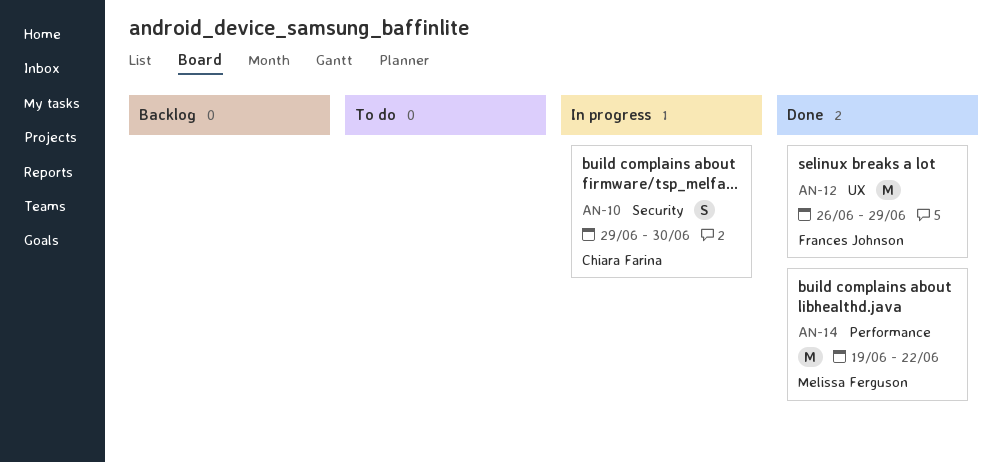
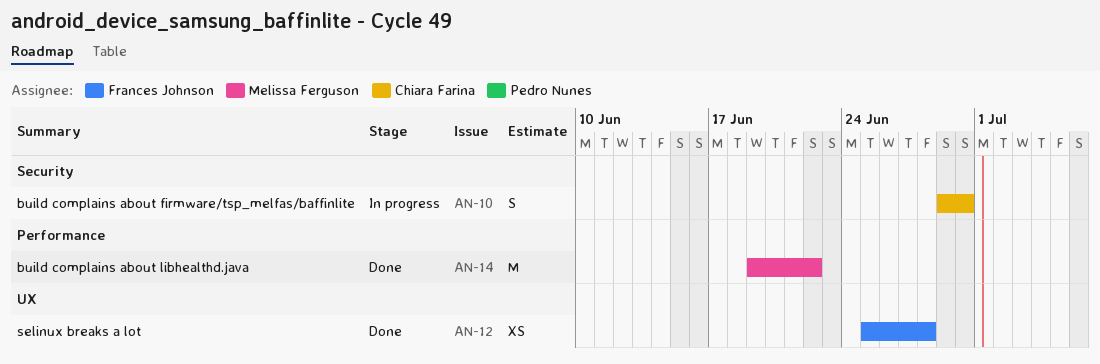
AN-12, estimate: M -> XS
AN-12, start: Jun 26 -> Jun 25
AN-12, due: Jun 29 -> Jun 28

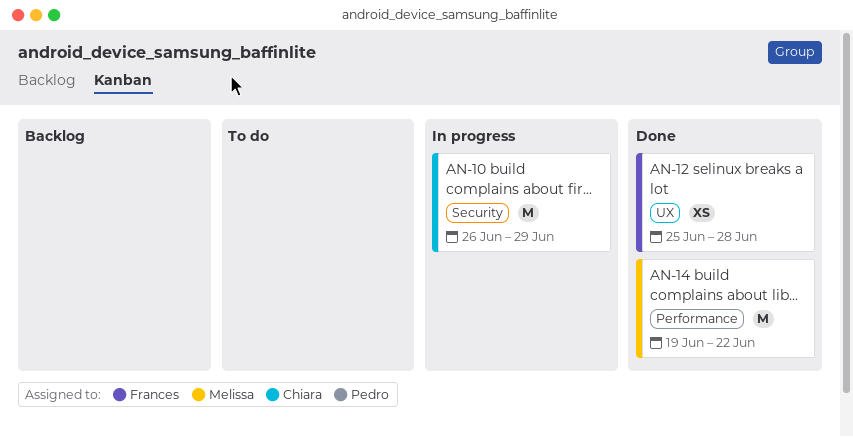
AN-10, estimate: S -> M
AN-10, start: Jun 29 -> Jun 26
AN-10, due: Jun 30 -> Jun 29

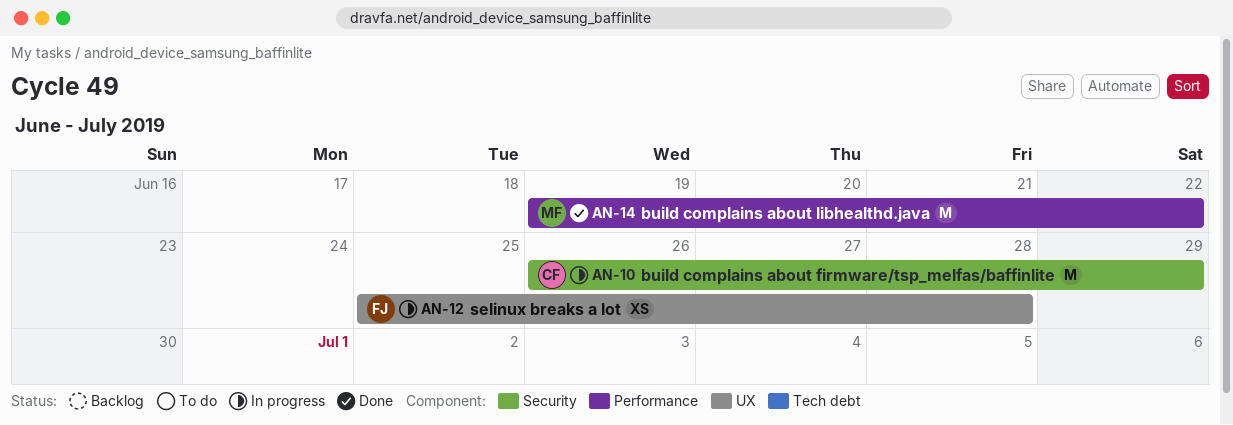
AN-12, status: Done -> In progress

